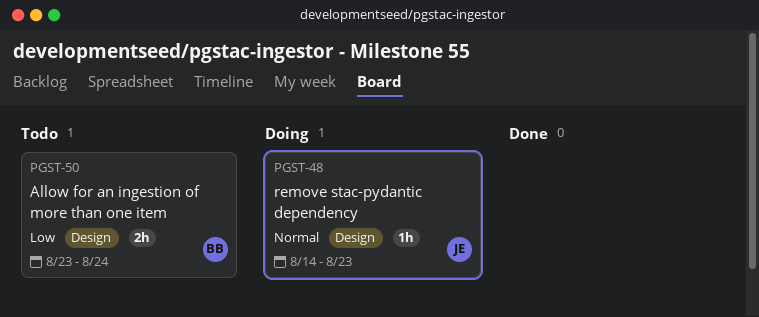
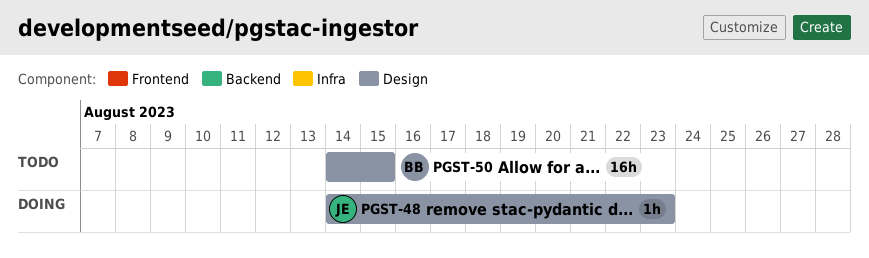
PGST-50, estimate: 2h -> 16h
PGST-50, start: Aug 23 -> Aug 14
PGST-50, due: Aug 24 -> Aug 15

